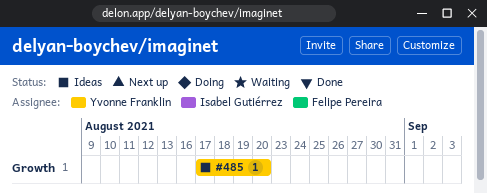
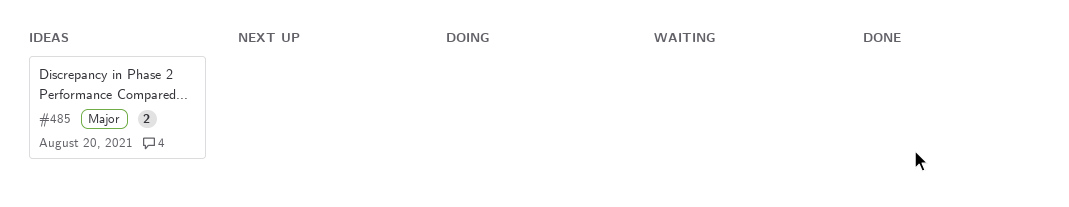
#485, estimate: 1 -> 2

